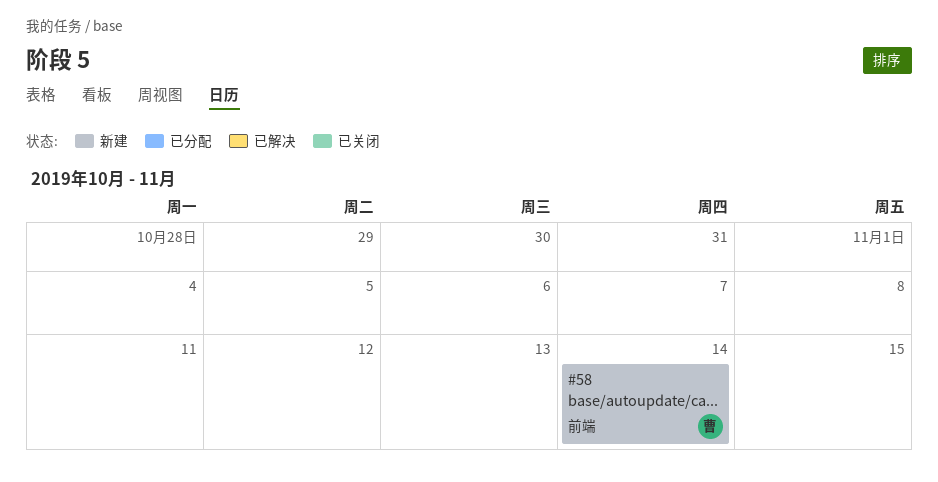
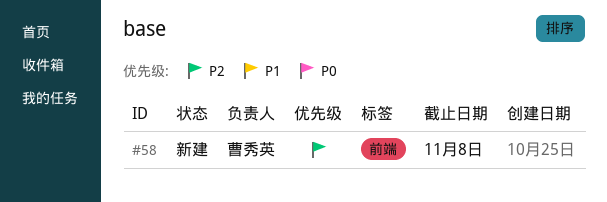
#58, due: Nov 14 -> Nov 8

